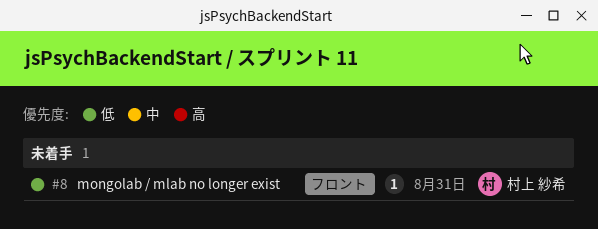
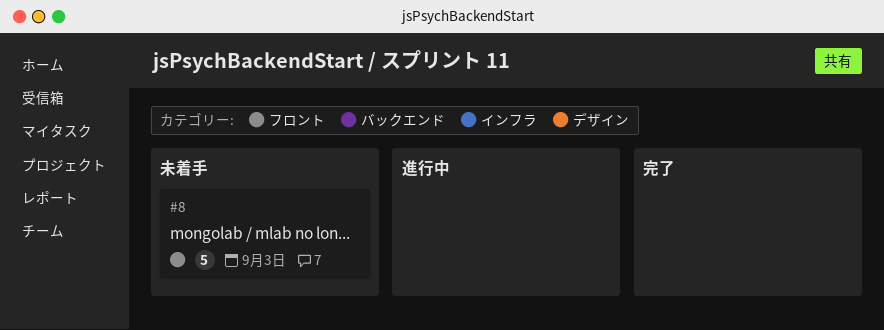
#8, estimate: 1 -> 5
#8, due: Aug 31 -> Sep 3

